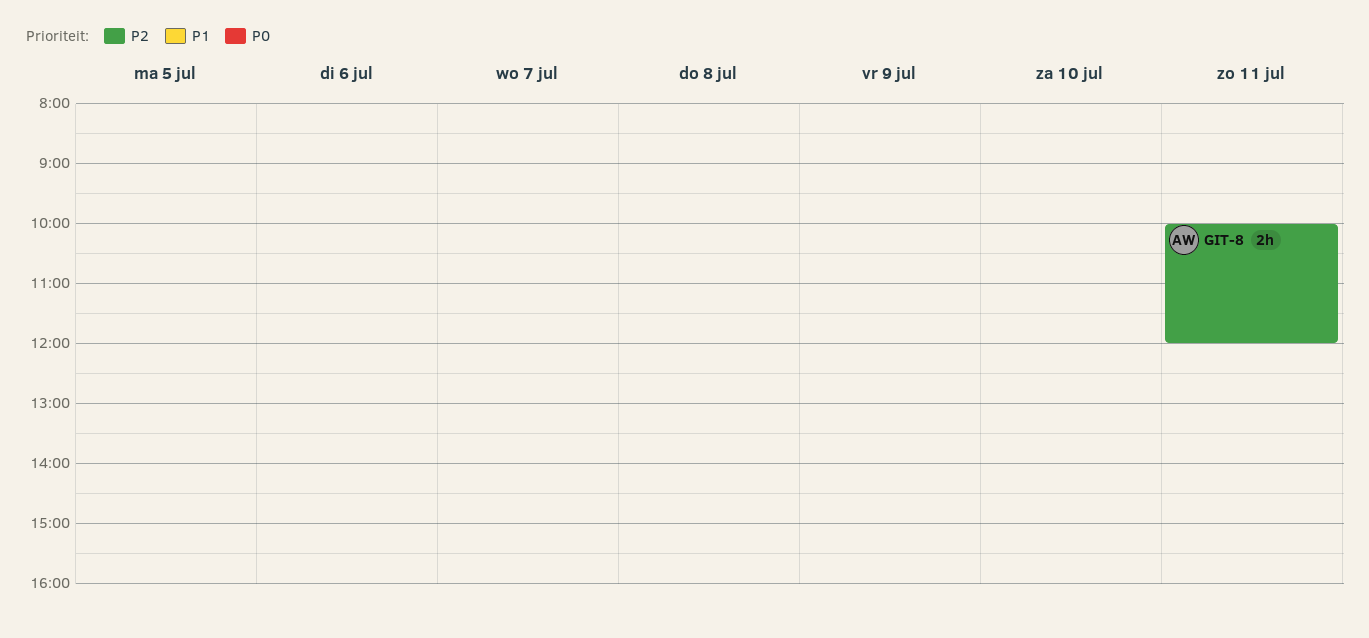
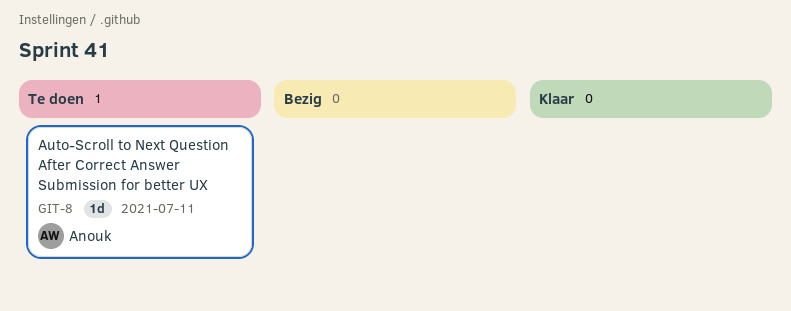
GIT-8, estimate: 2h -> 1d

